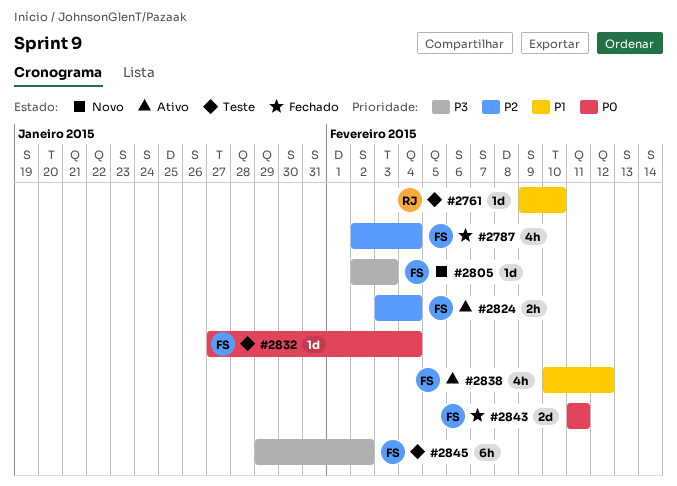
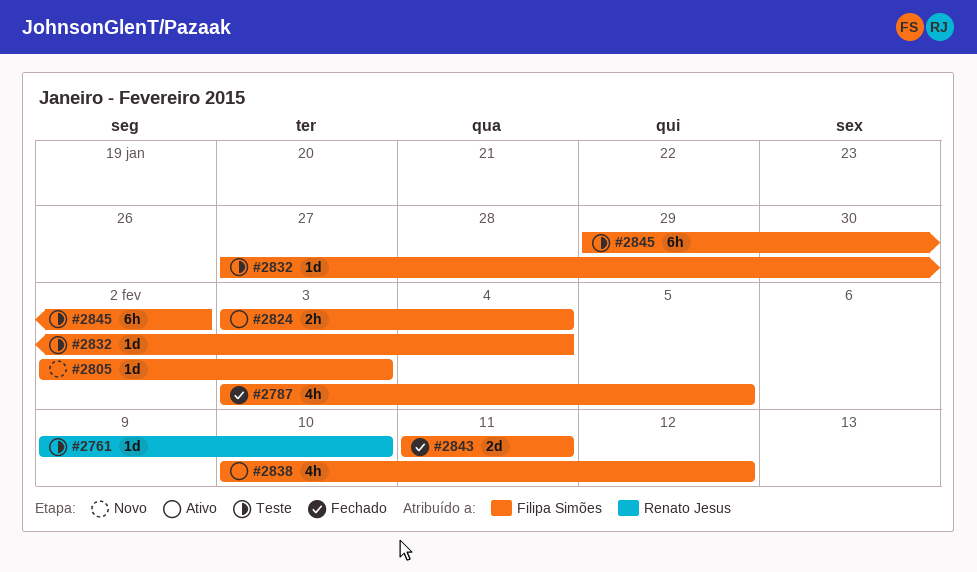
#2787, start: Feb 2 -> Feb 3
#2787, due: Feb 4 -> Feb 5

